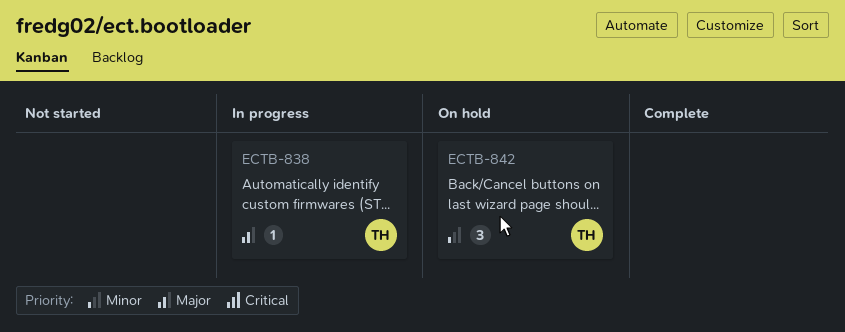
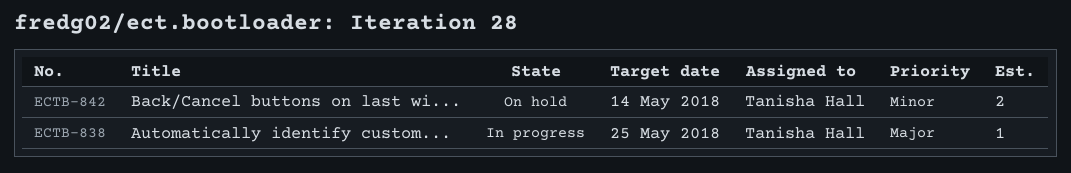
ECTB-842, estimate: 3 -> 2

